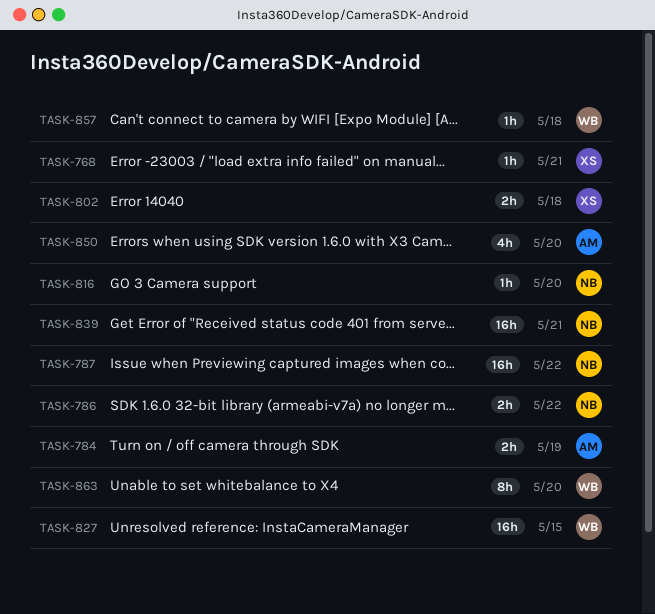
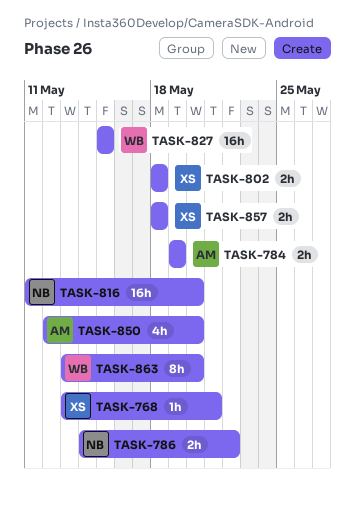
TASK-787: present -> none
TASK-816, estimate: 1h -> 16h
TASK-839: present -> none
TASK-857, owner: WB -> XS
TASK-857, estimate: 1h -> 2h

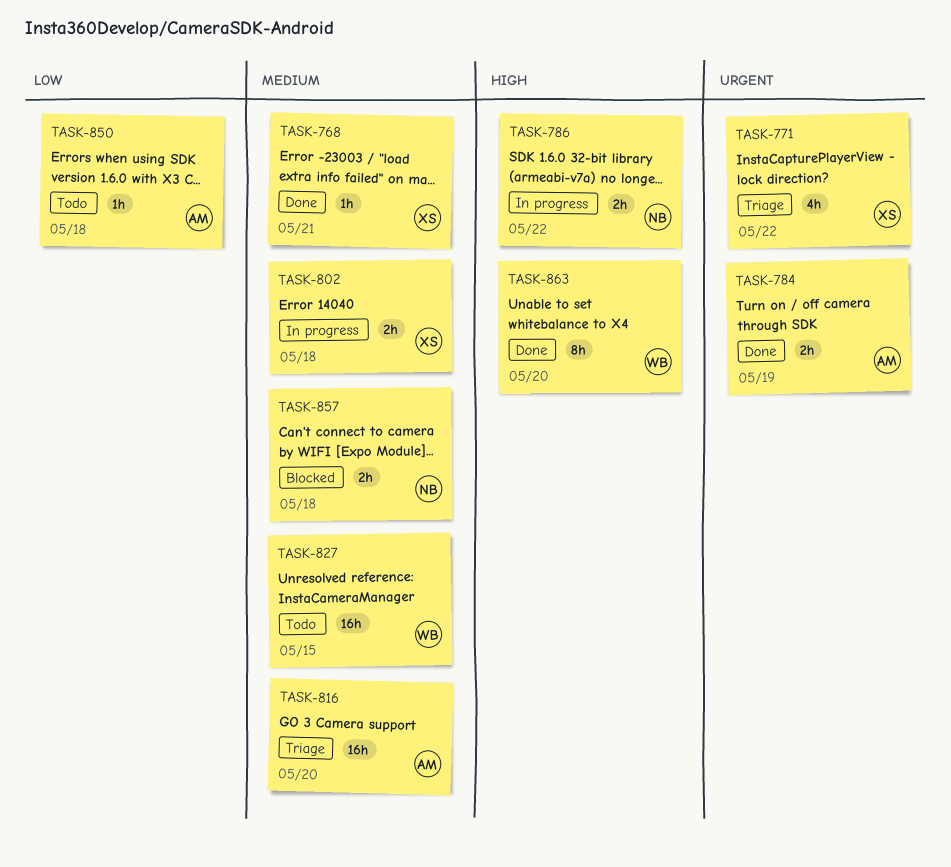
TASK-771: none -> present
TASK-816, owner: NB -> AM
TASK-850, estimate: 4h -> 1h
TASK-850, due: May 20 -> May 18
TASK-857, owner: XS -> NB

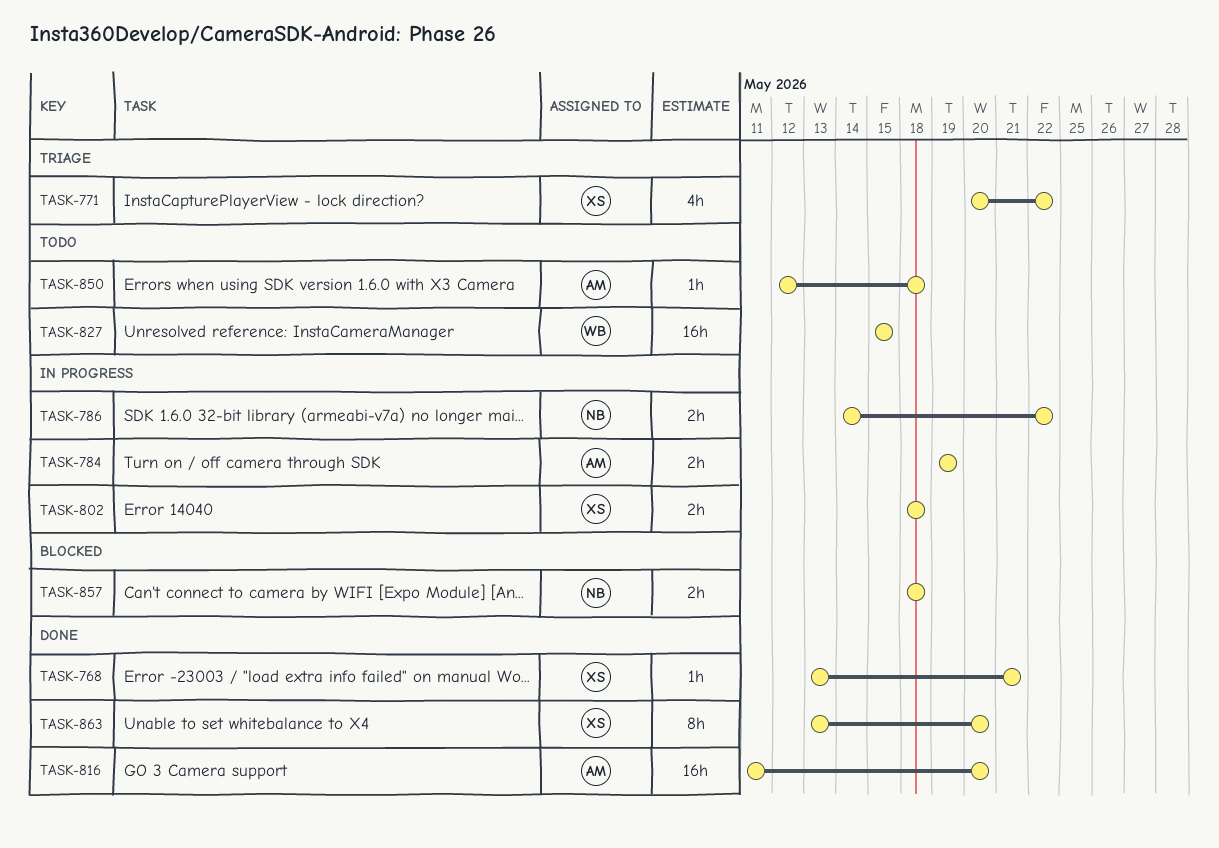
TASK-784, status: Done -> In progress
TASK-816, status: Triage -> Done
TASK-863, owner: WB -> XS

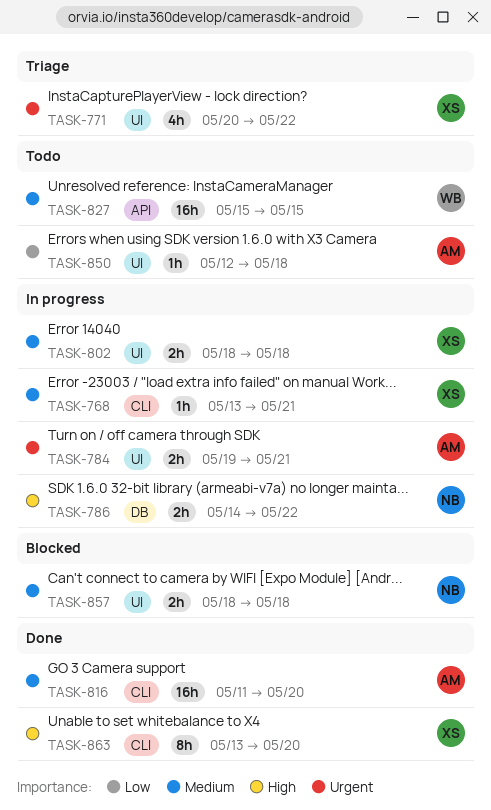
TASK-768, status: Done -> In progress
TASK-784, due: May 19 -> May 21

